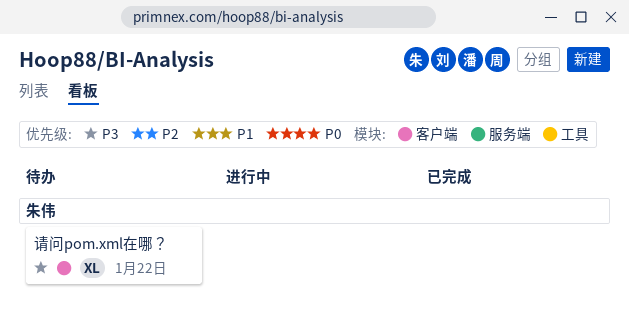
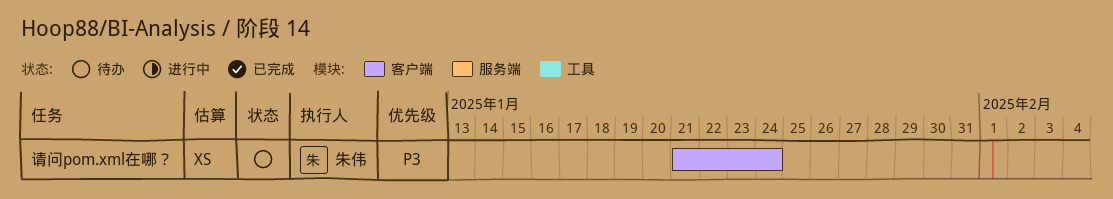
请问pom.xml在哪？, estimate: XL -> XS
请问pom.xml在哪？, due: Jan 22 -> Jan 24

